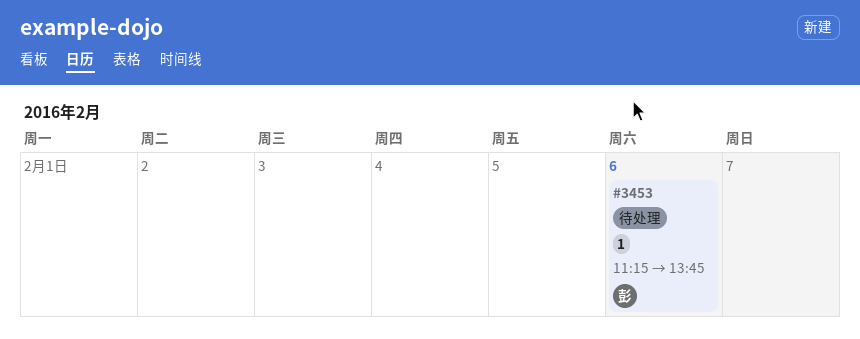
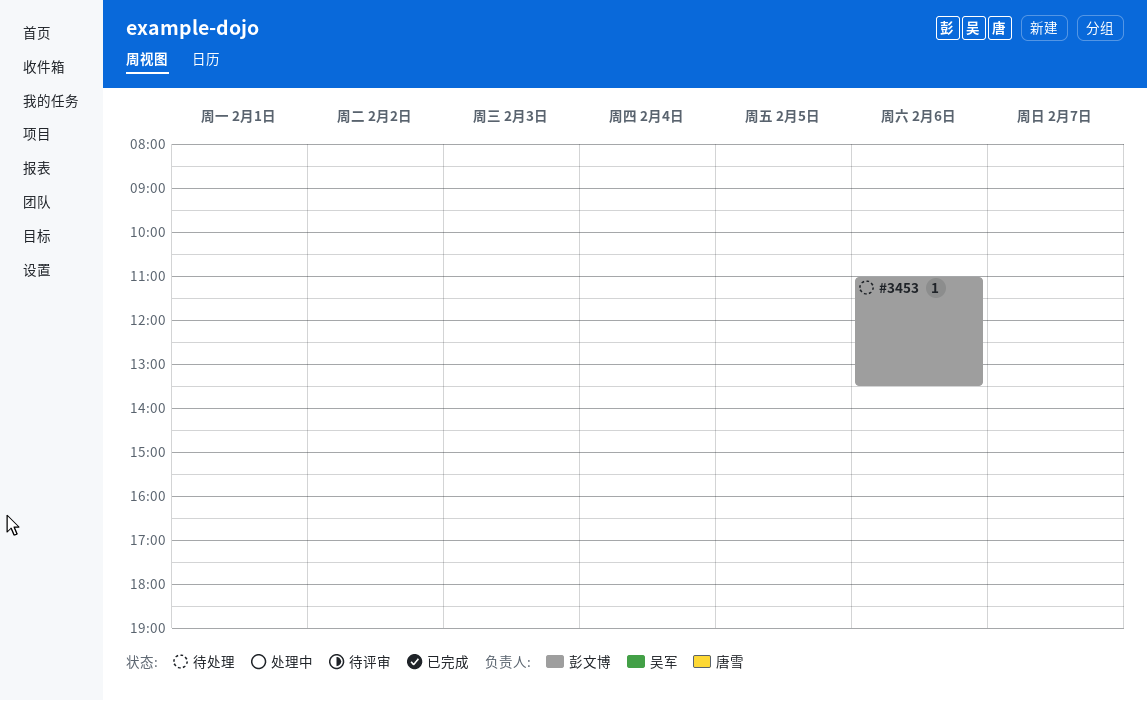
#3453, begins: 11:15 -> 11:00
#3453, ends: 13:45 -> 13:30

